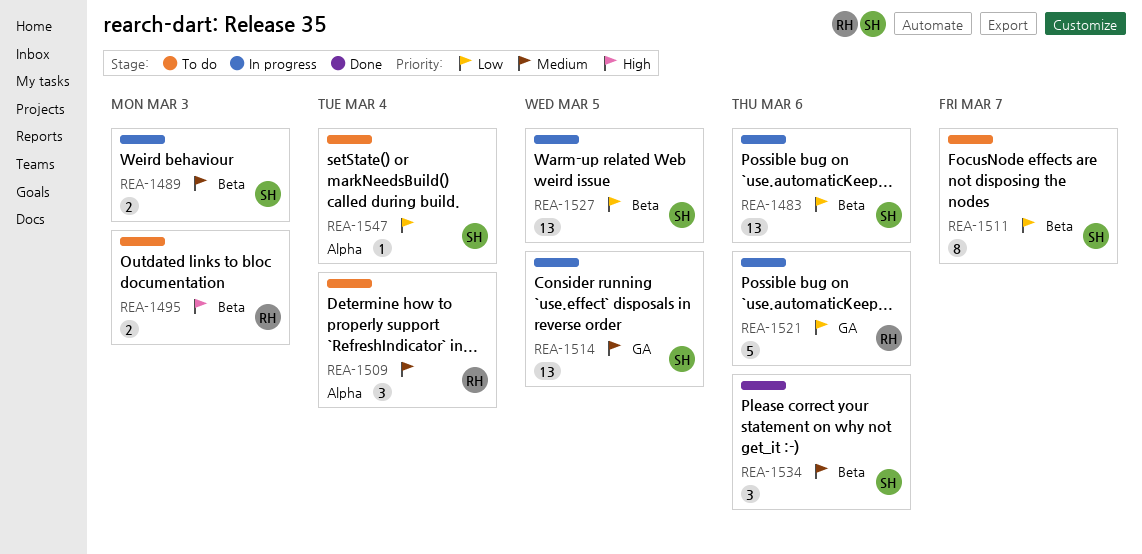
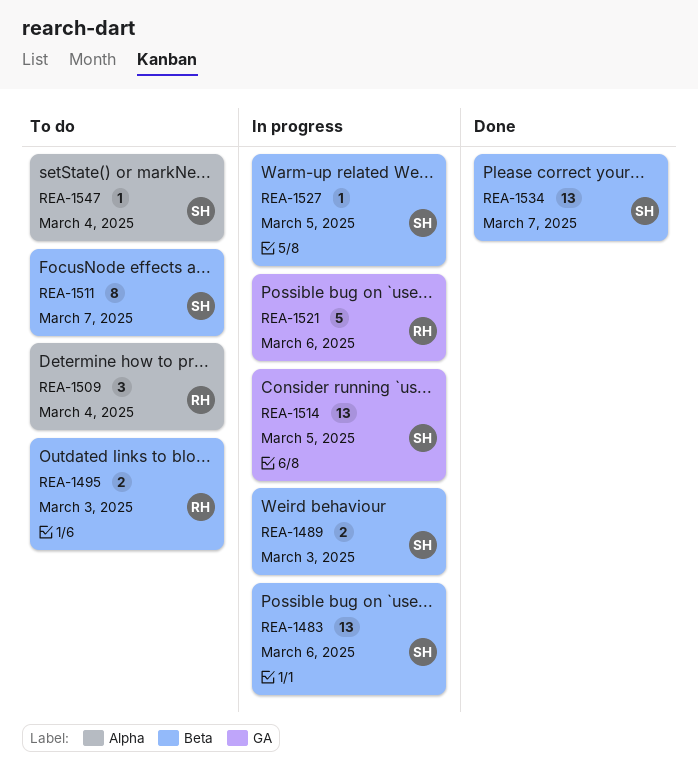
REA-1527, estimate: 13 -> 1
REA-1534, estimate: 3 -> 13
REA-1534, due: Mar 6 -> Mar 7

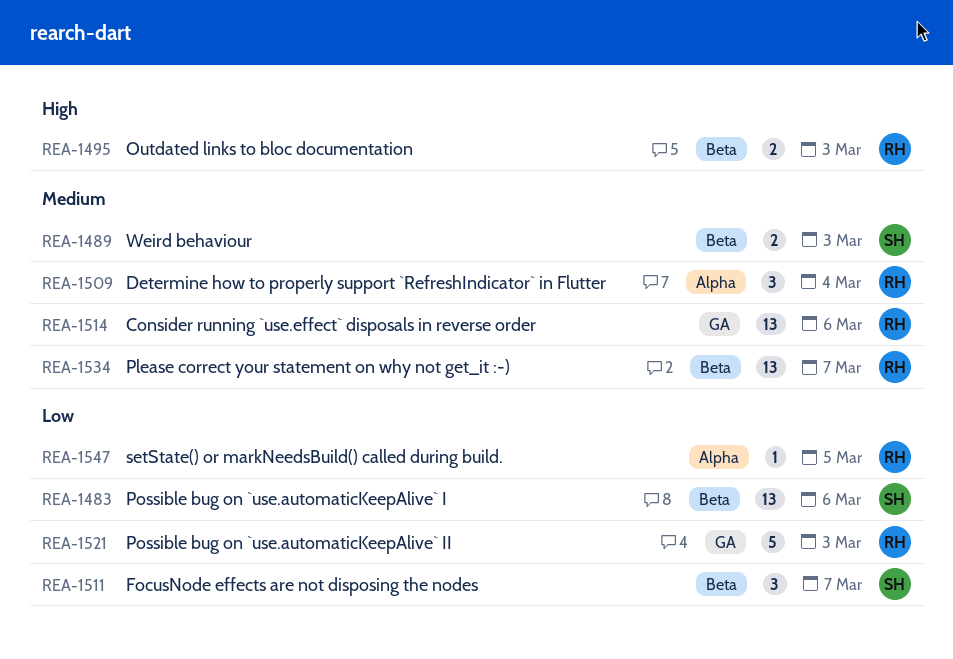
REA-1511, estimate: 8 -> 3
REA-1514, owner: SH -> RH
REA-1514, due: Mar 5 -> Mar 6
REA-1521, due: Mar 6 -> Mar 3
REA-1527: present -> none
REA-1534, owner: SH -> RH
REA-1547, owner: SH -> RH
REA-1547, due: Mar 4 -> Mar 5

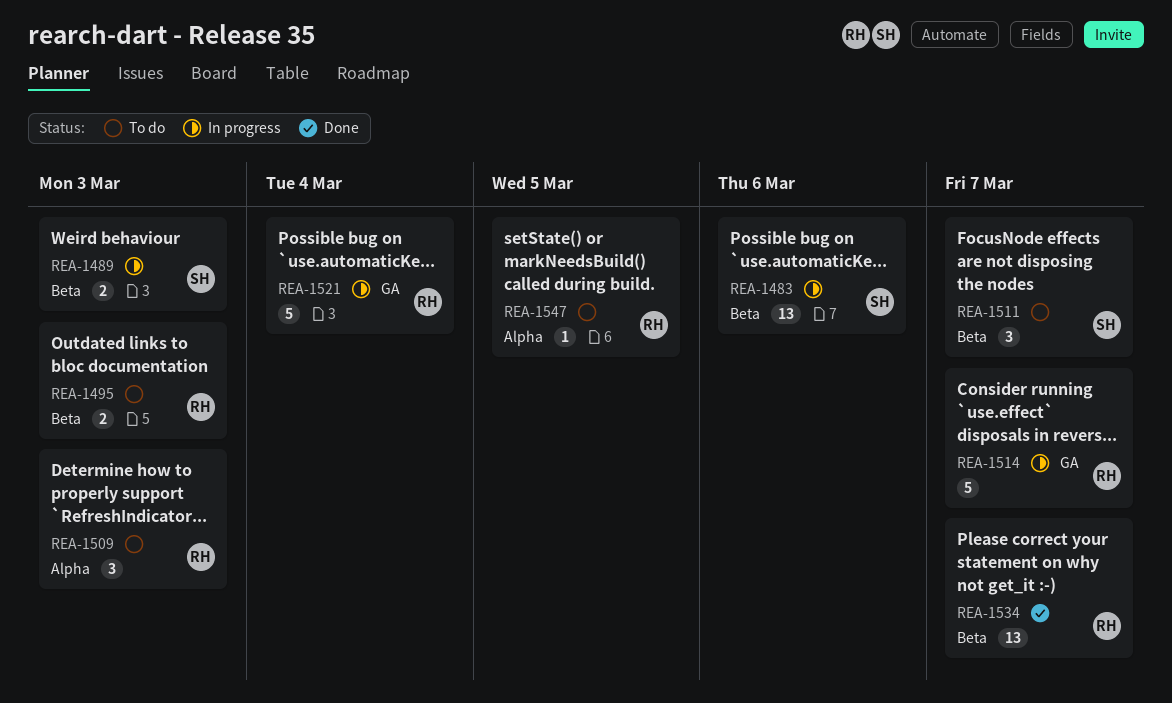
REA-1509, due: Mar 4 -> Mar 3
REA-1514, estimate: 13 -> 5
REA-1514, due: Mar 6 -> Mar 7
REA-1521, due: Mar 3 -> Mar 4

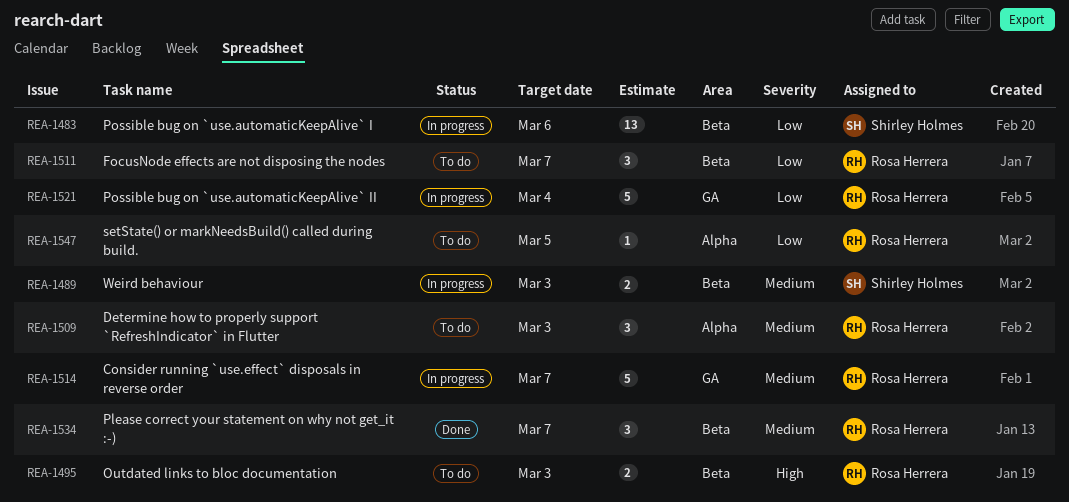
REA-1511, owner: Shirley Holmes -> Rosa Herrera
REA-1534, estimate: 13 -> 3

